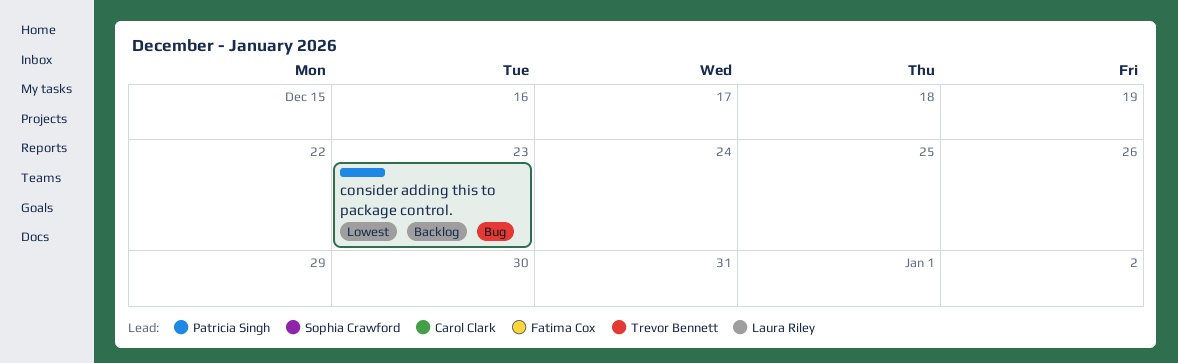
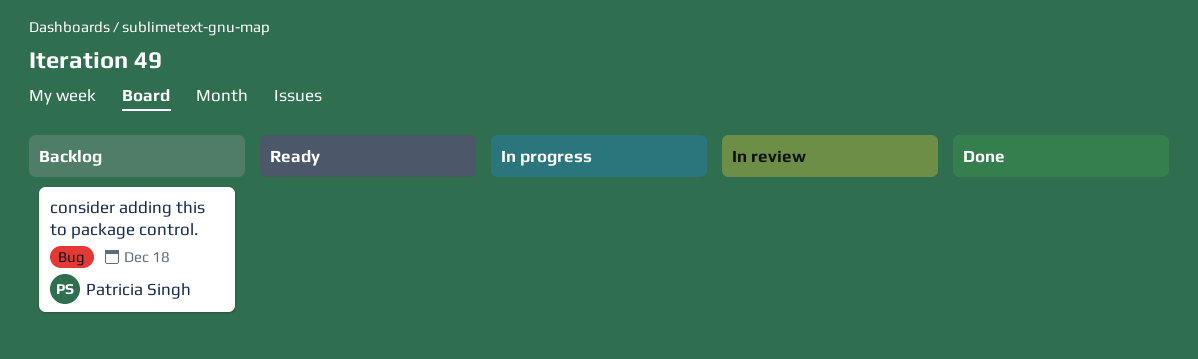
consider adding this to package control., due: Dec 23 -> Dec 18

